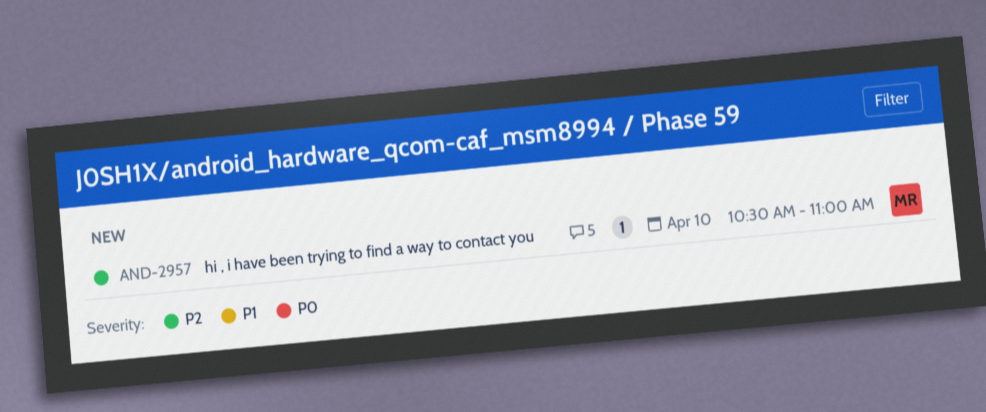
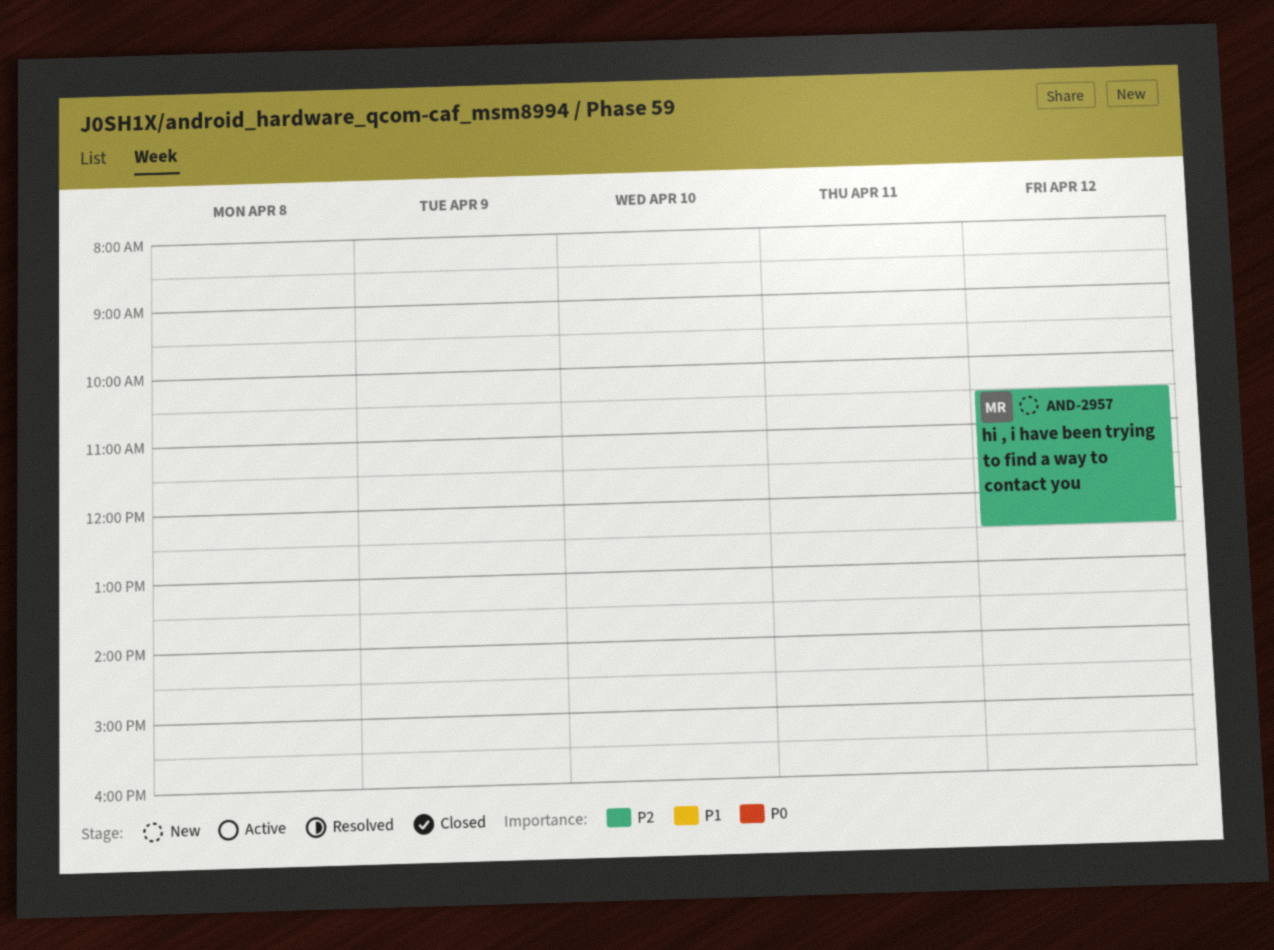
AND-2957, day: Apr 10 -> Apr 12
AND-2957, ends: 11:00 -> 12:30

